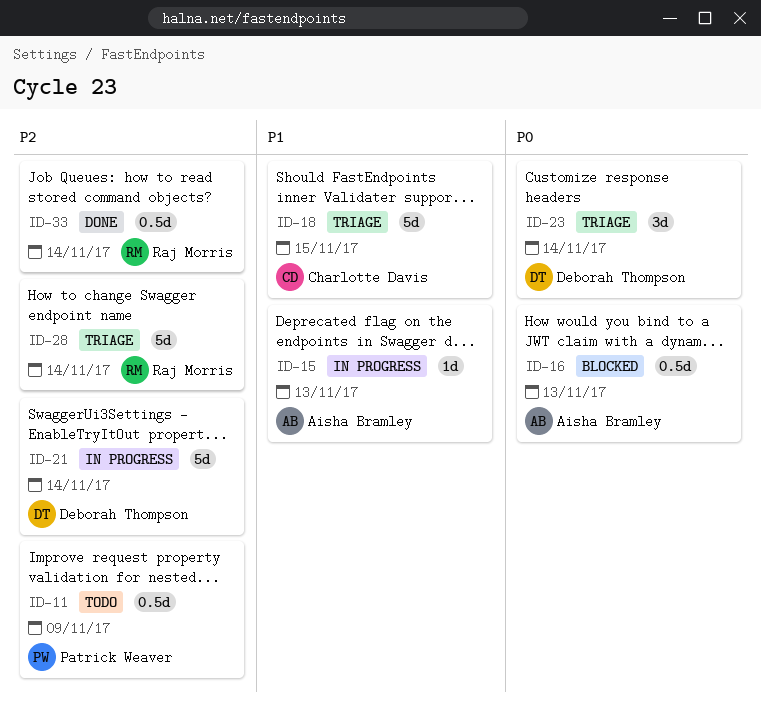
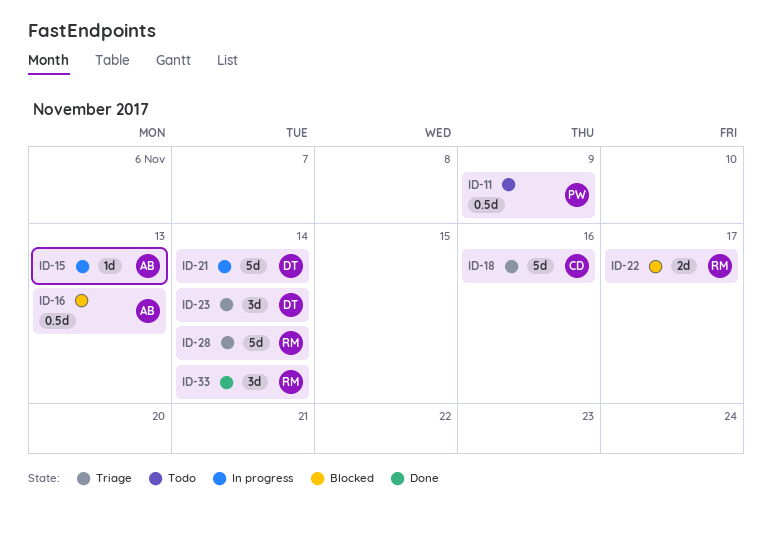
ID-18, due: Nov 15 -> Nov 16
ID-22: none -> present
ID-33, estimate: 0.5d -> 3d

